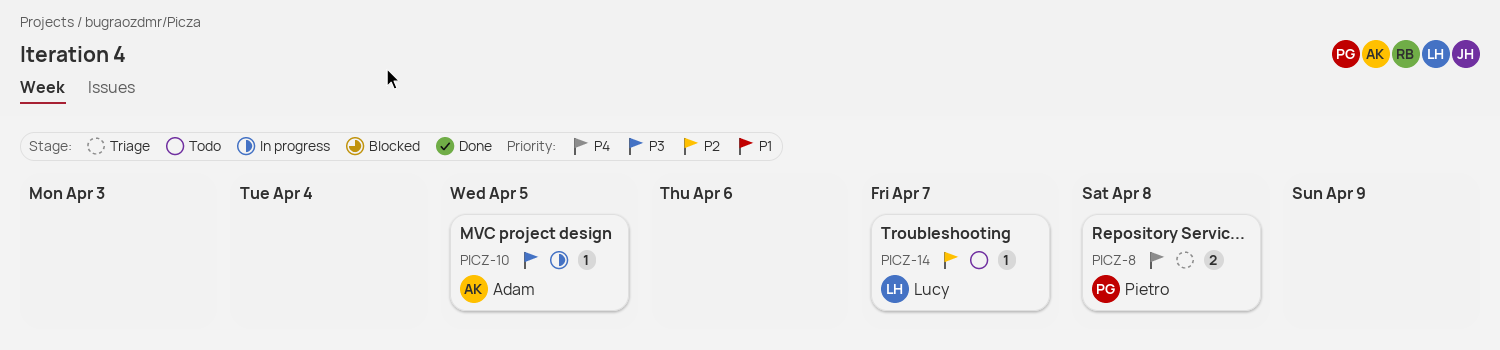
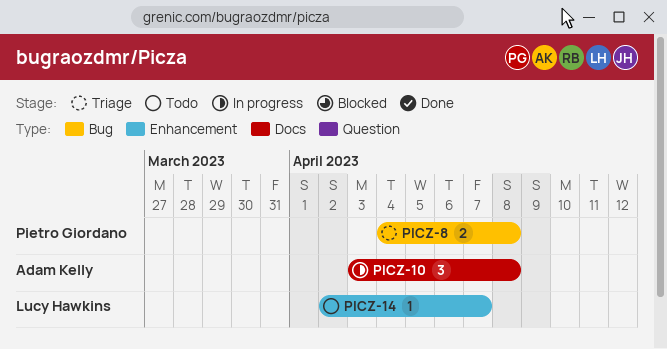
PICZ-10, estimate: 1 -> 3
PICZ-10, due: Apr 5 -> Apr 8

